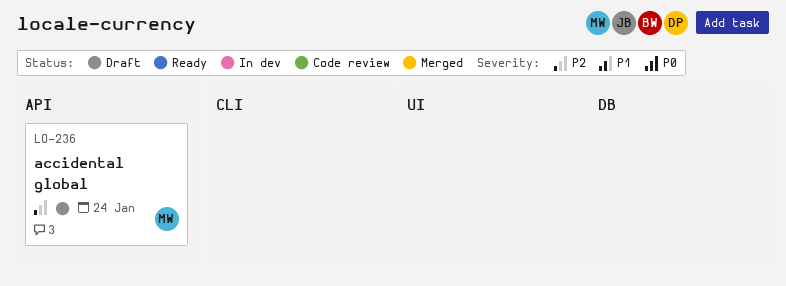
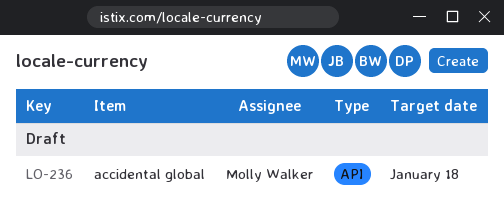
LO-236, due: Jan 24 -> Jan 18

